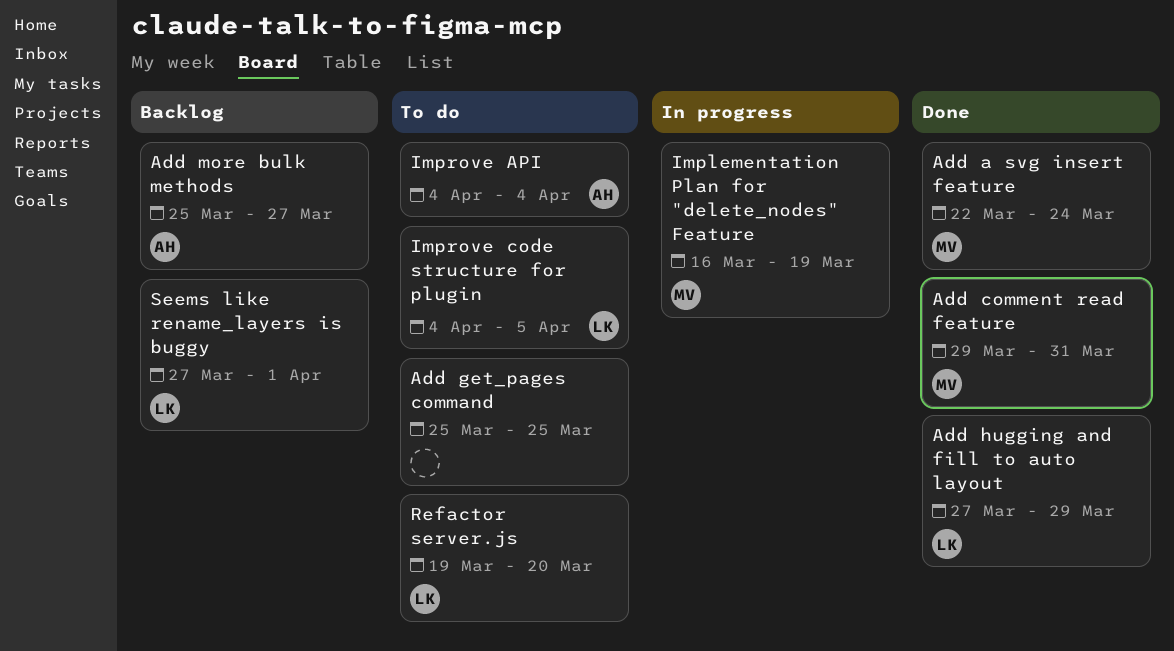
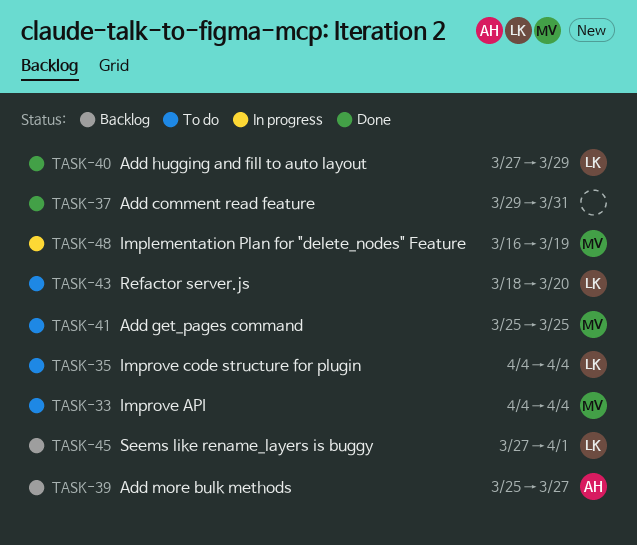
Add a svg insert feature: present -> none
Add comment read feature, owner: MV -> none
Add get_pages command, owner: none -> MV
Improve API, owner: AH -> MV
Improve code structure for plugin, due: Apr 5 -> Apr 4
Refactor server.js, start: Mar 19 -> Mar 18

